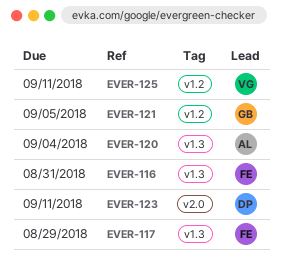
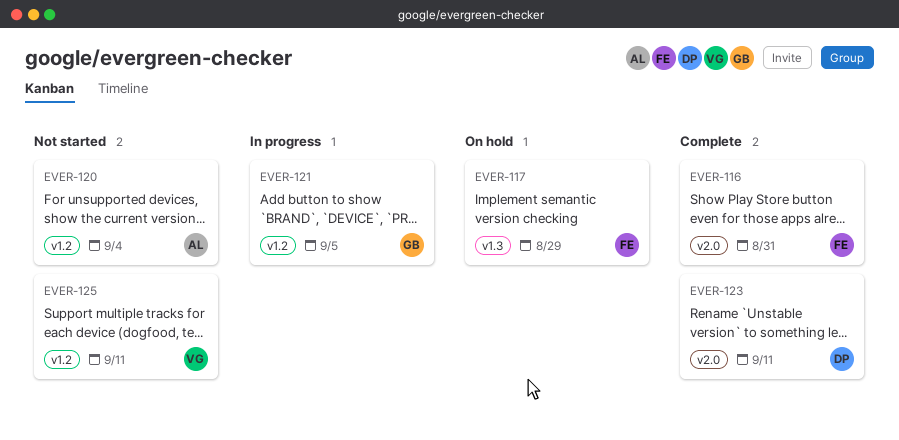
EVER-116, label: v1.3 -> v2.0
EVER-120, label: v1.3 -> v1.2

